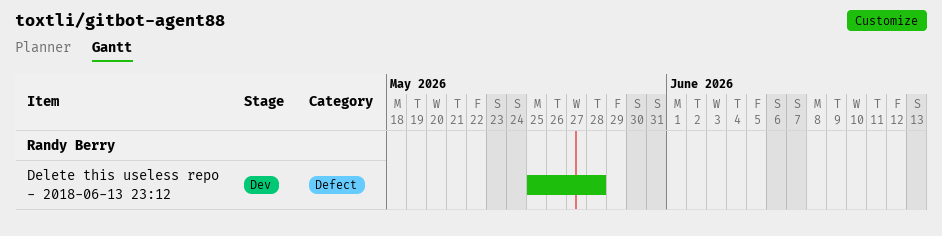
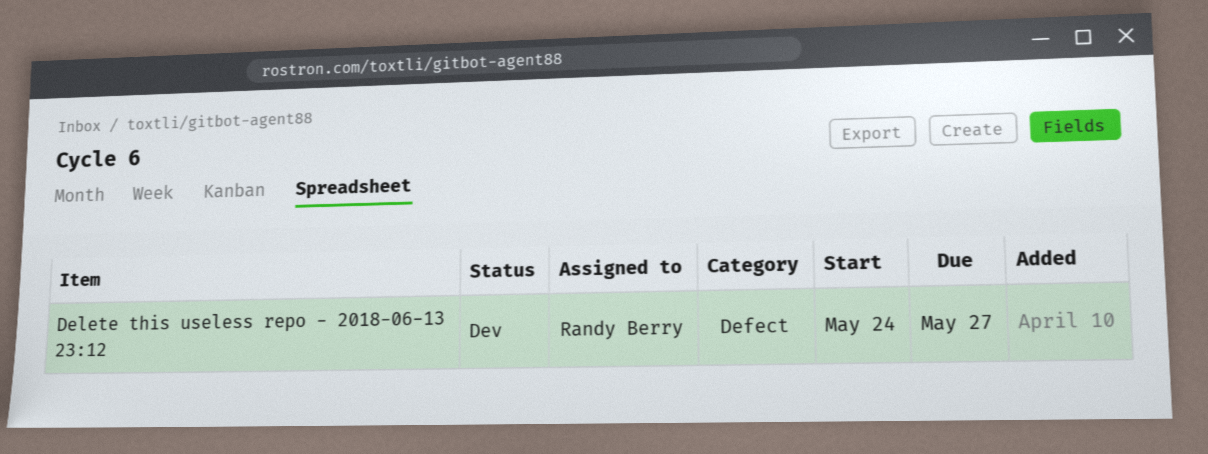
Delete this useless repo - 2018-06-13 23:12, start: May 25 -> May 24
Delete this useless repo - 2018-06-13 23:12, due: May 28 -> May 27

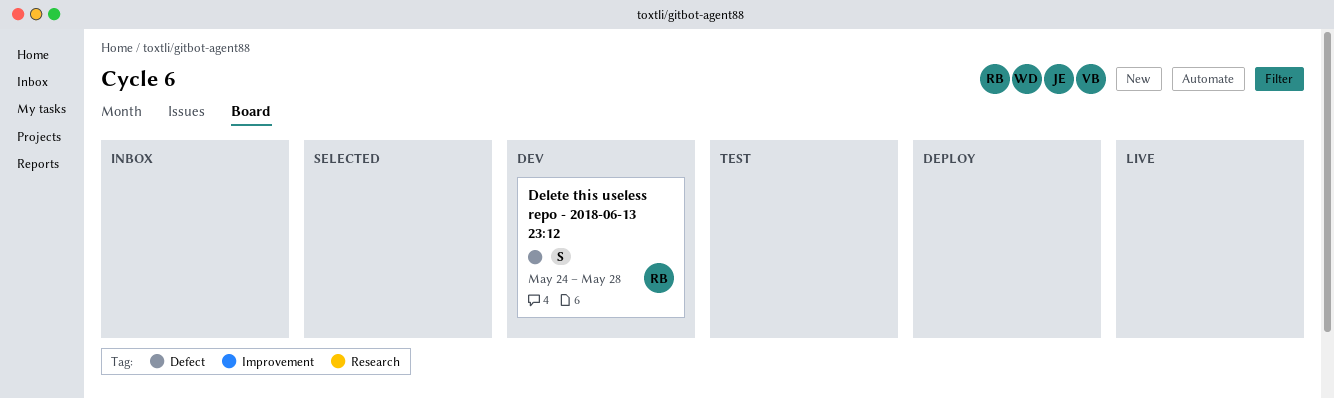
Delete this useless repo - 2018-06-13 23:12, due: May 27 -> May 28

